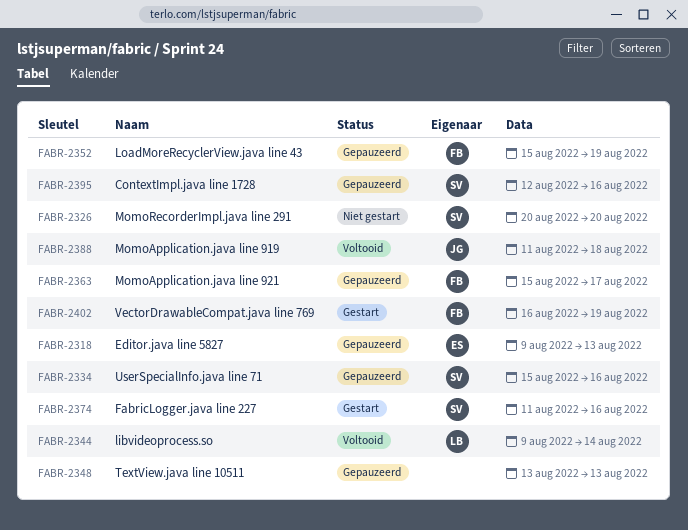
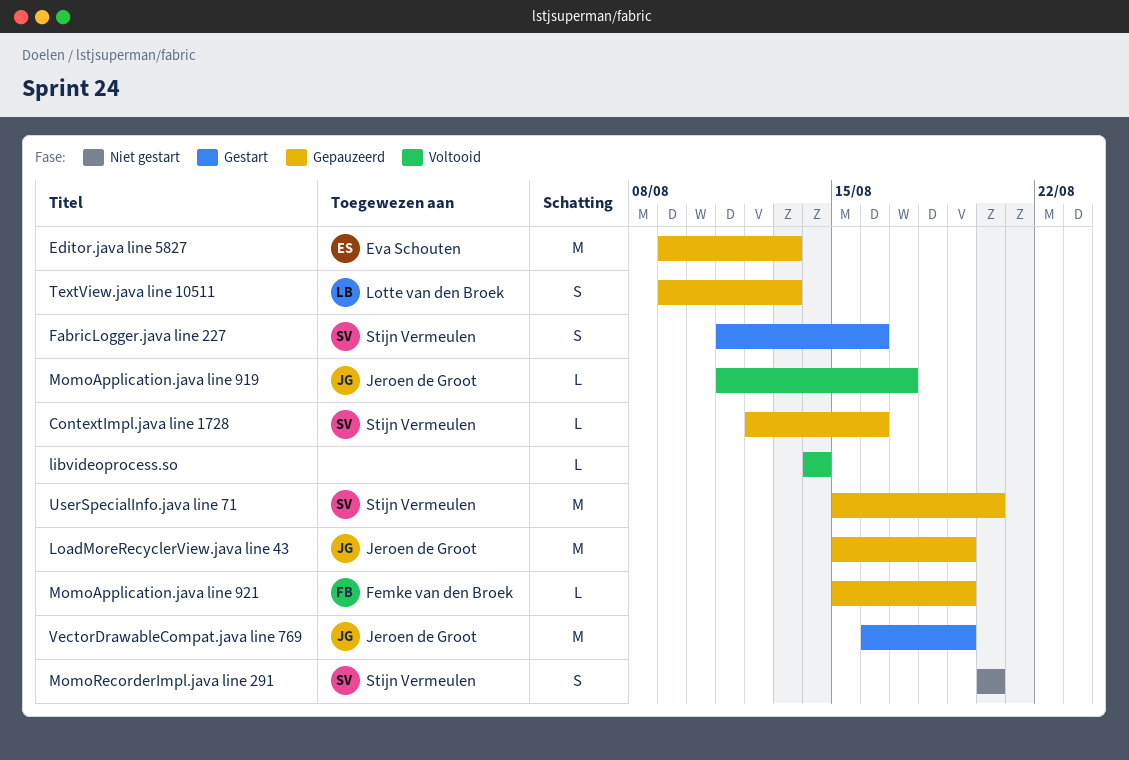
libvideoprocess.so, owner: Lotte van den Broek -> none
libvideoprocess.so, start: Aug 9 -> Aug 14
LoadMoreRecyclerView.java line 43, owner: Femke van den Broek -> Jeroen de Groot
MomoApplication.java line 919, due: Aug 18 -> Aug 17
MomoApplication.java line 921, due: Aug 17 -> Aug 19
TextView.java line 10511, owner: none -> Lotte van den Broek
TextView.java line 10511, start: Aug 13 -> Aug 9
UserSpecialInfo.java line 71, due: Aug 16 -> Aug 20
VectorDrawableCompat.java line 769, owner: Femke van den Broek -> Jeroen de Groot

